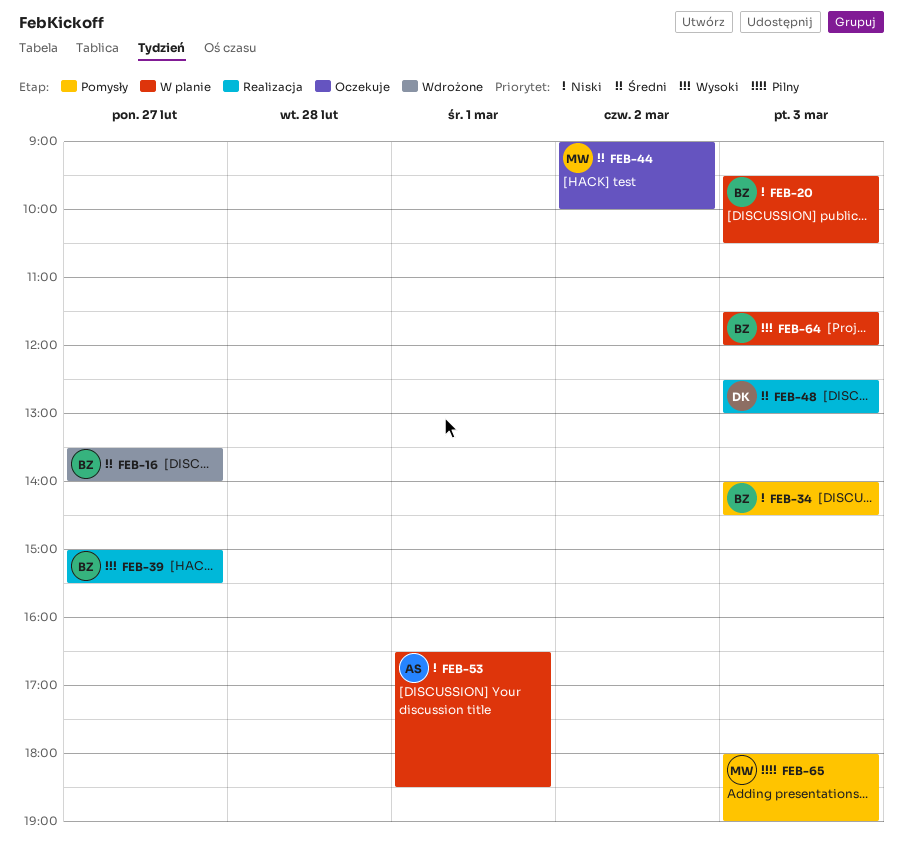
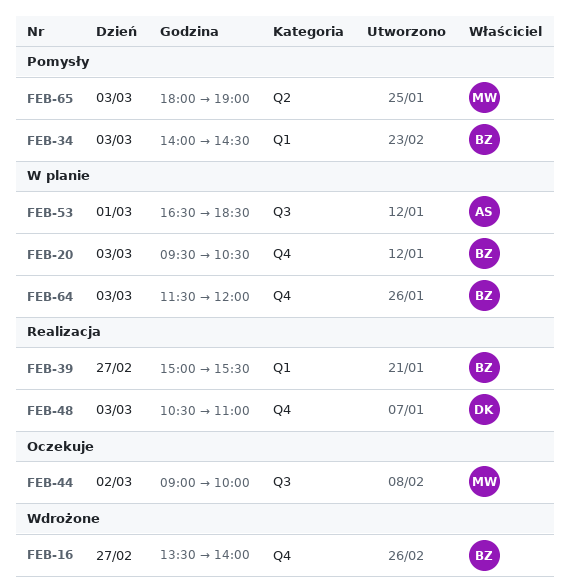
FEB-48, begins: 12:30 -> 10:30
FEB-48, ends: 13:00 -> 11:00

